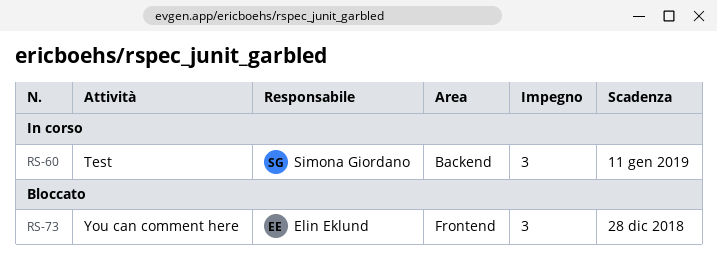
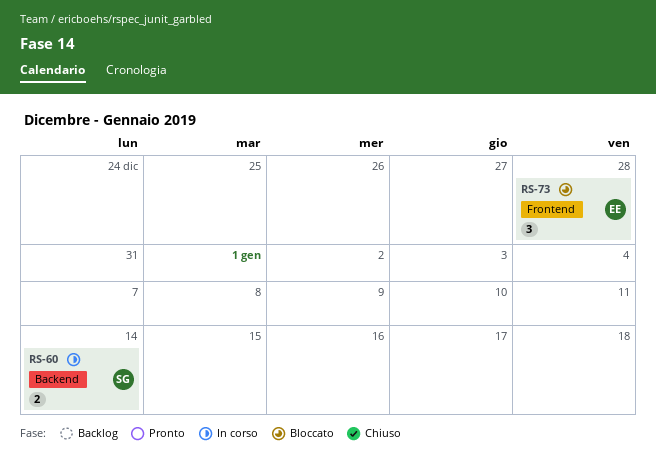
RS-60, estimate: 3 -> 2
RS-60, due: Jan 11 -> Jan 14

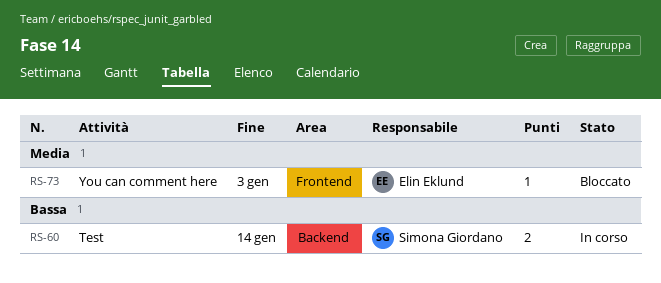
RS-73, estimate: 3 -> 1
RS-73, due: Dec 28 -> Jan 3

